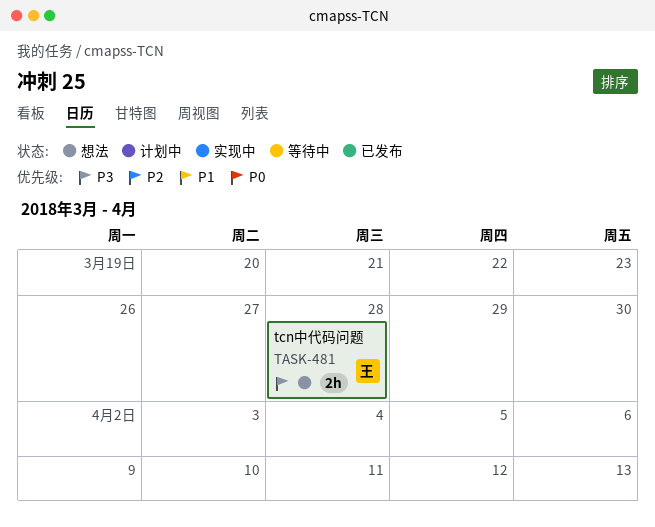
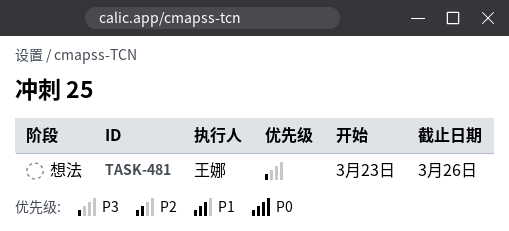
TASK-481, due: Mar 28 -> Mar 26

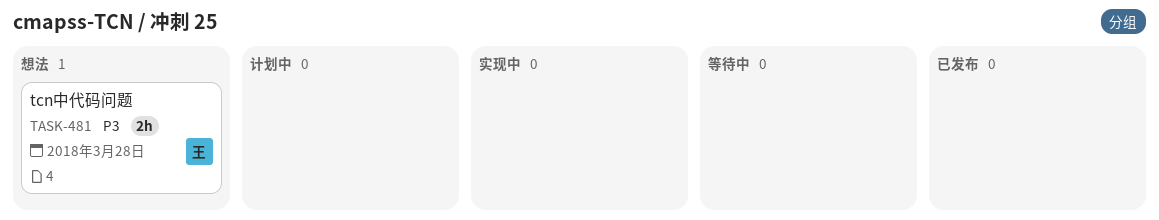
TASK-481, due: Mar 26 -> Mar 28

